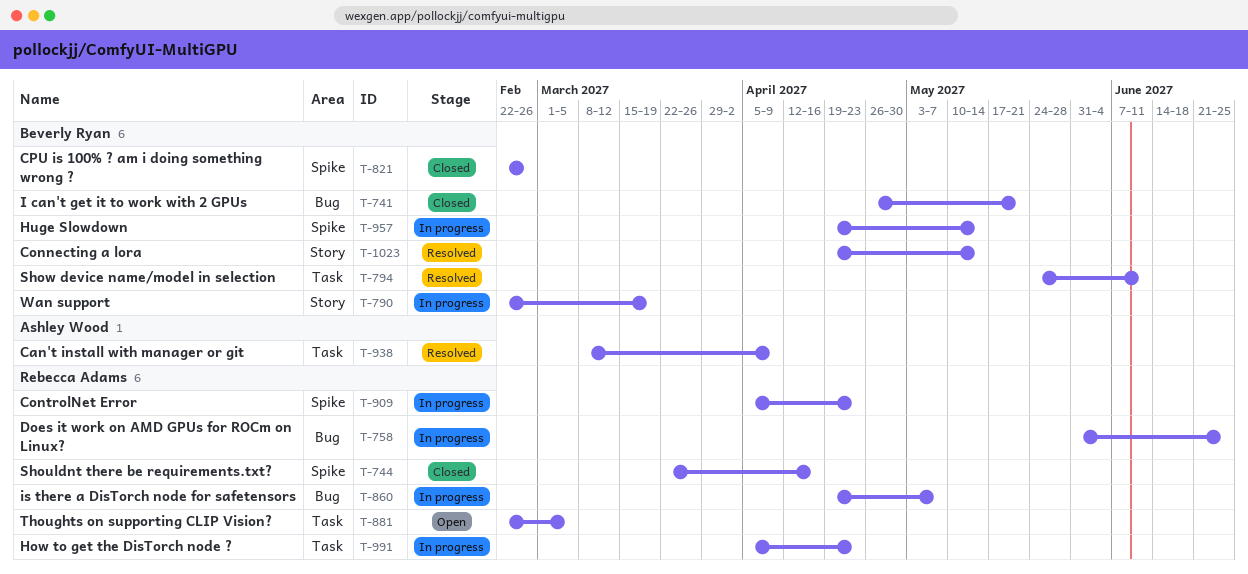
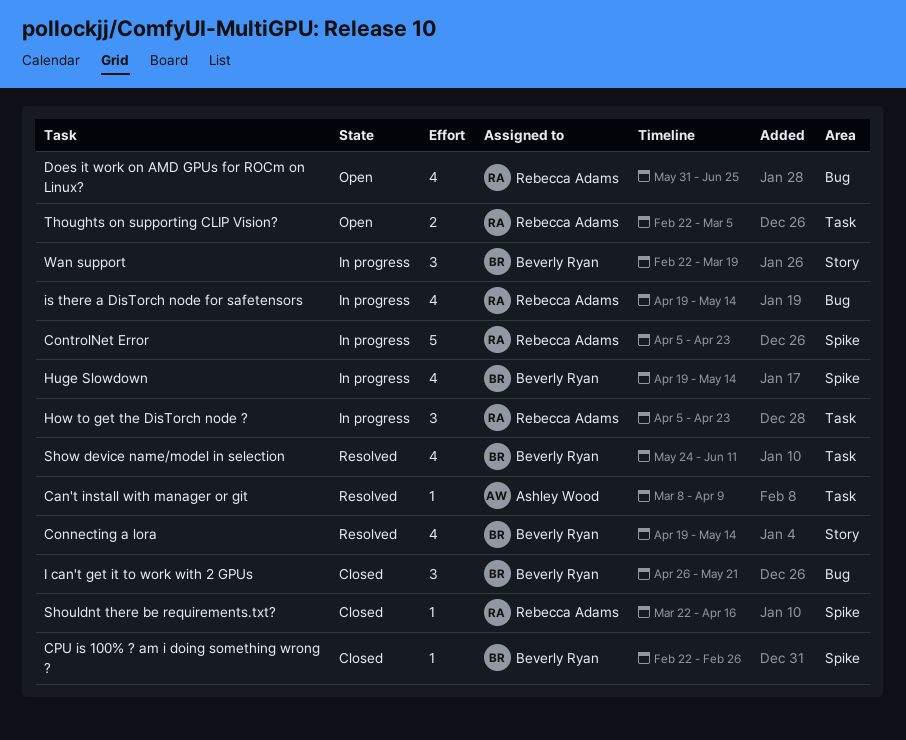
Does it work on AMD GPUs for ROCm on Linux?, status: In progress -> Open
is there a DisTorch node for safetensors, due: May 7 -> May 14

